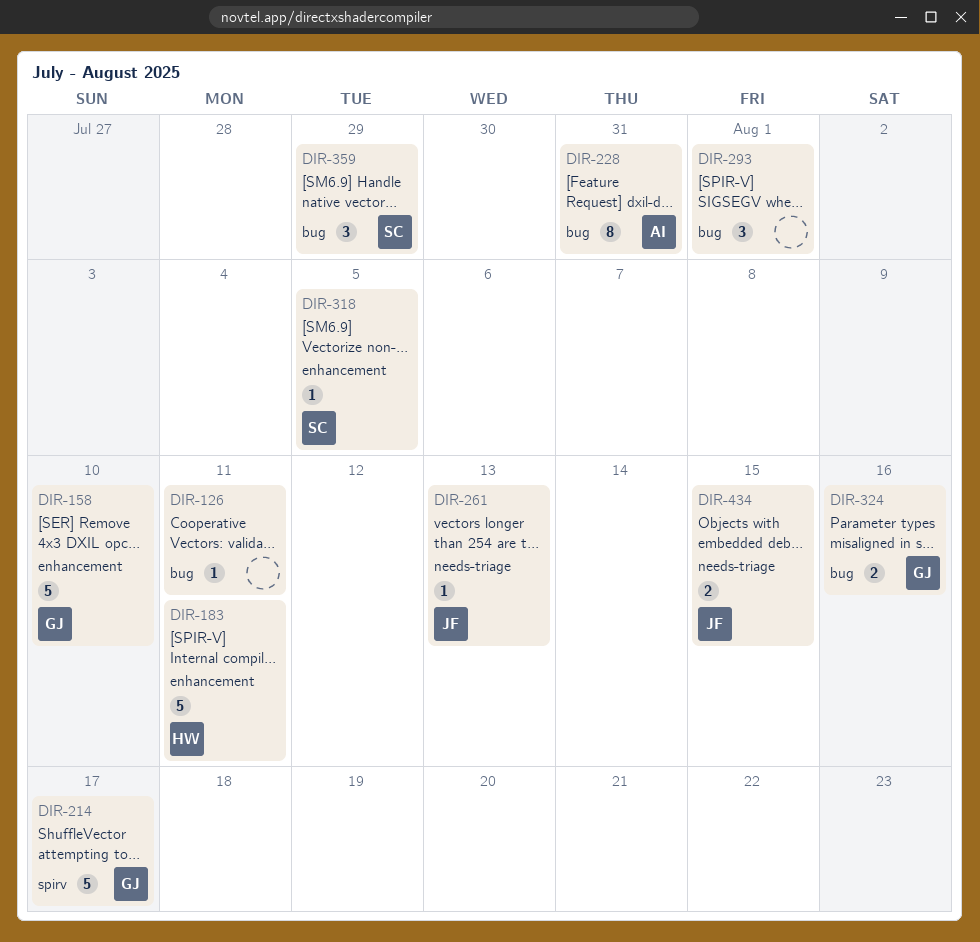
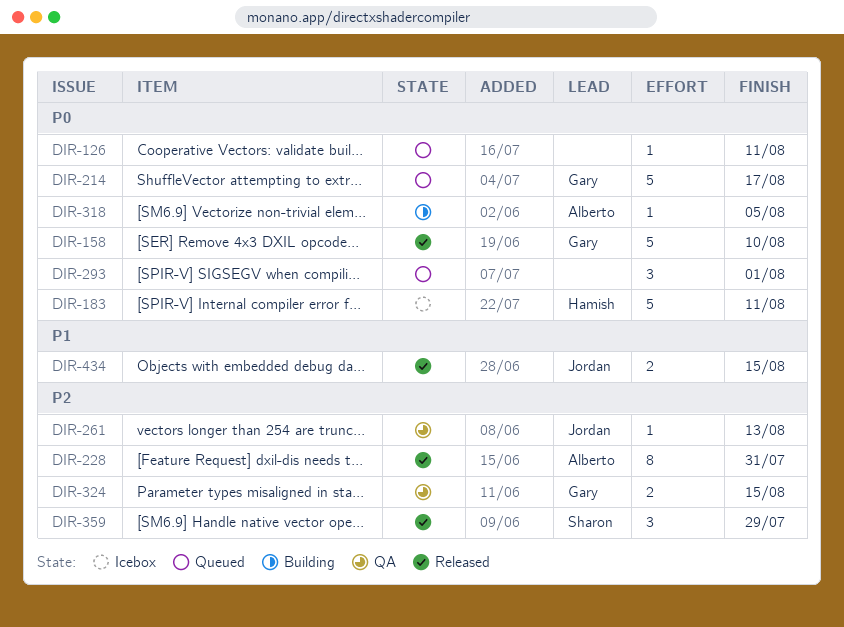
DIR-318, owner: Sharon -> Alberto
DIR-324, due: Aug 16 -> Aug 15

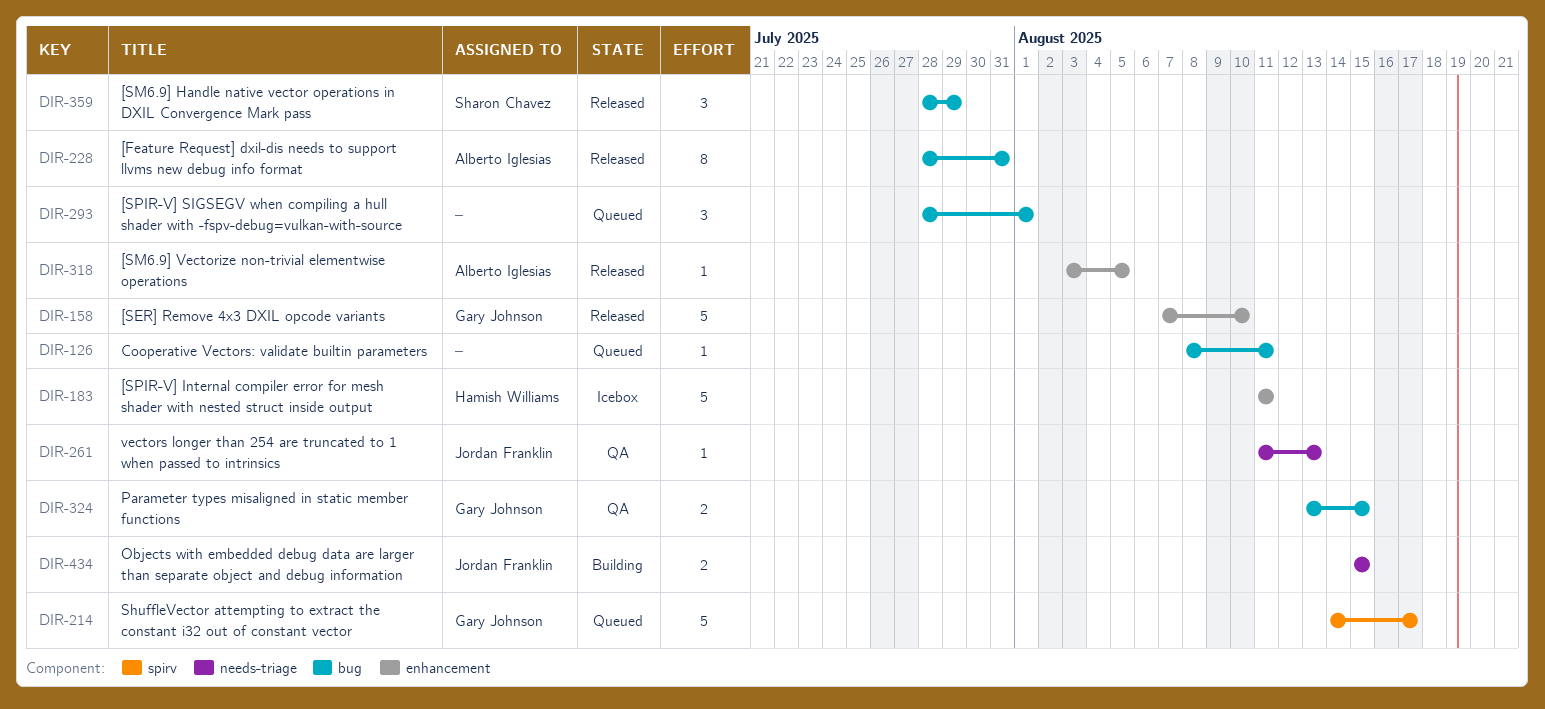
DIR-318, status: Building -> Released
DIR-434, status: Released -> Building

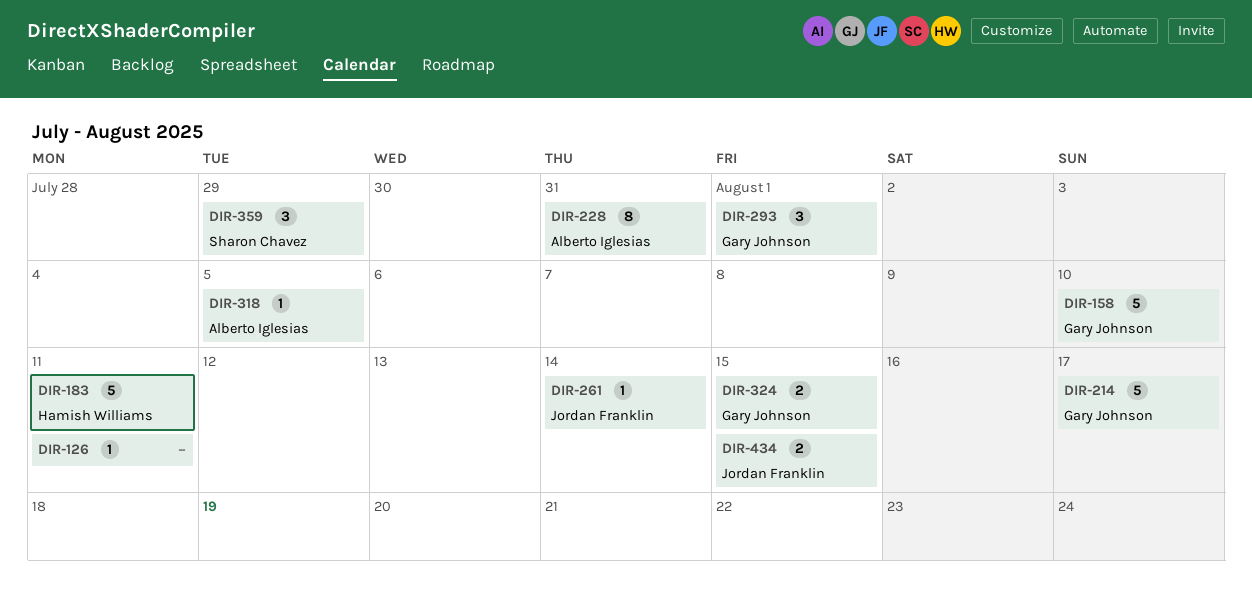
DIR-261, due: Aug 13 -> Aug 14
DIR-293, owner: none -> Gary Johnson

